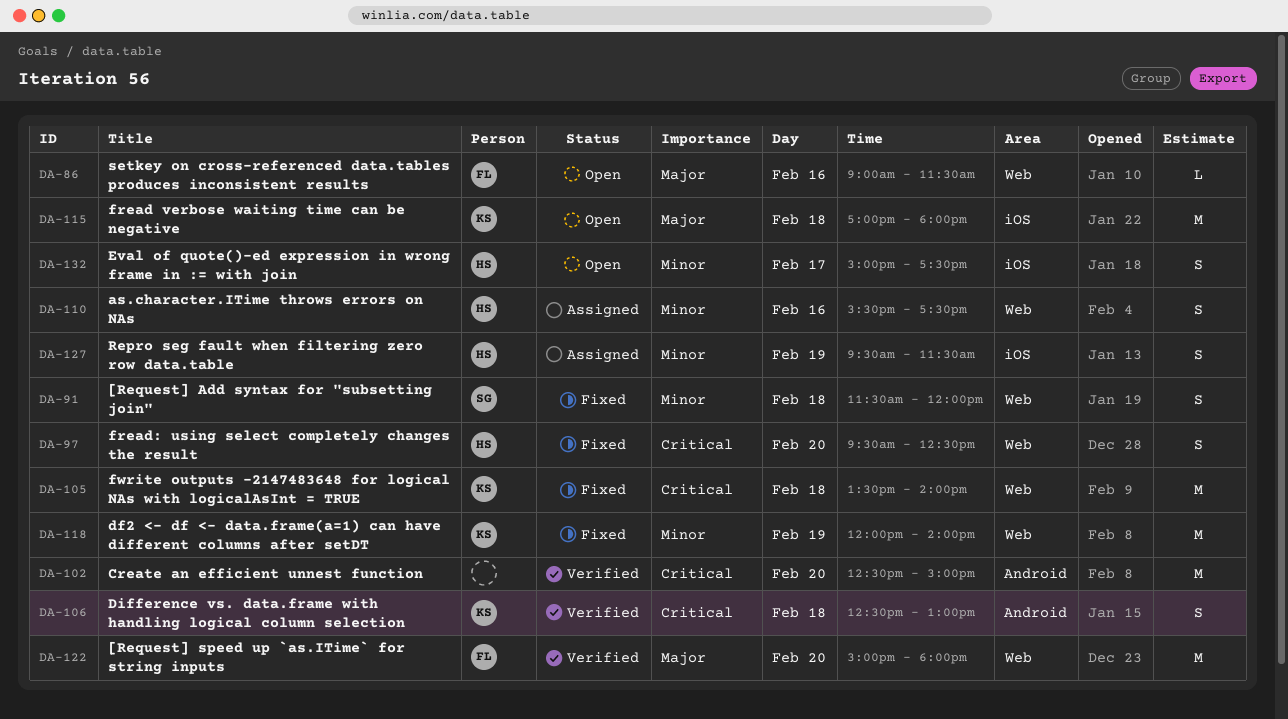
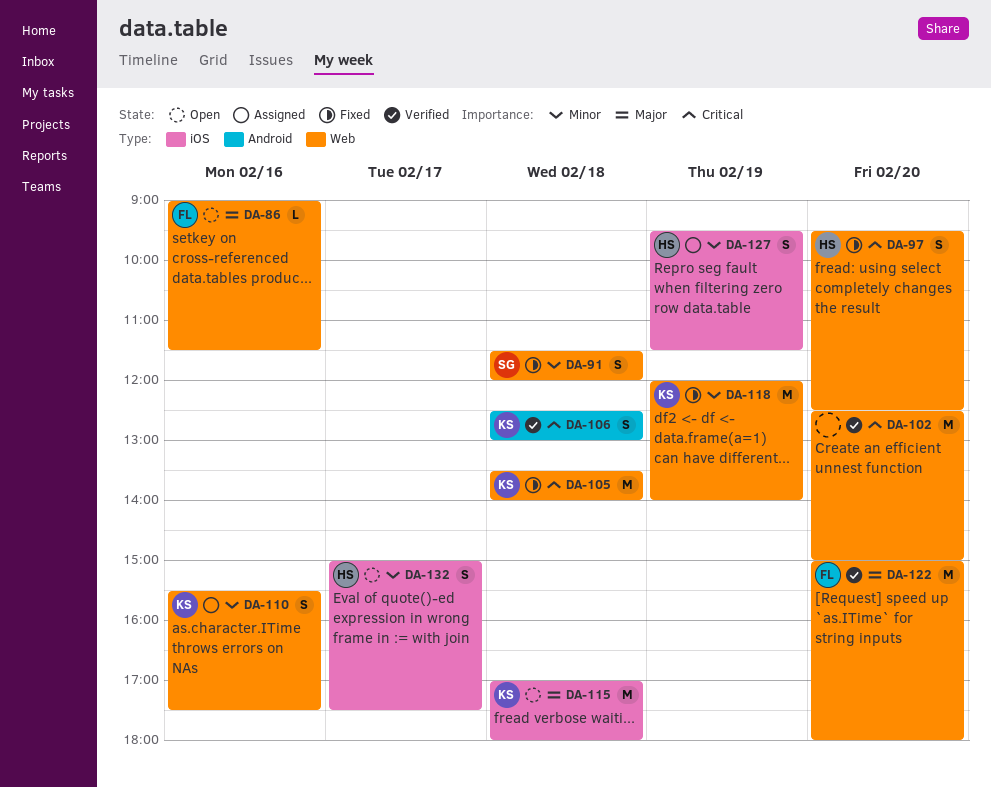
DA-102, label: Android -> Web
DA-110, owner: HS -> KS

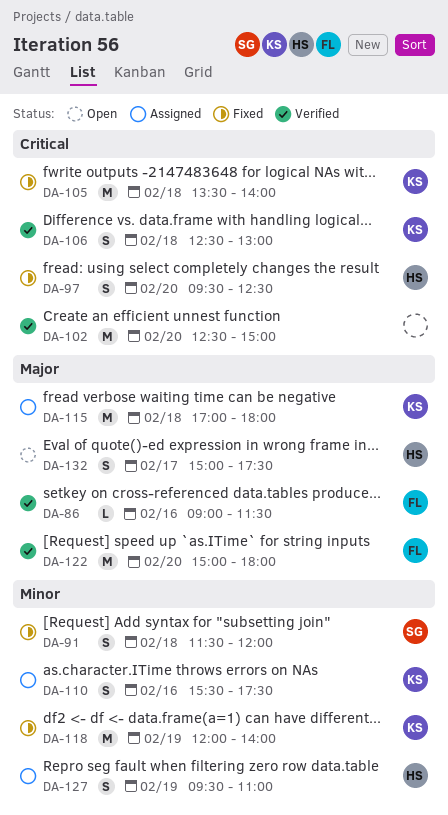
DA-86, status: Open -> Verified
DA-115, status: Open -> Assigned
DA-127, ends: 11:30 -> 11:00
DA-132, priority: Minor -> Major

